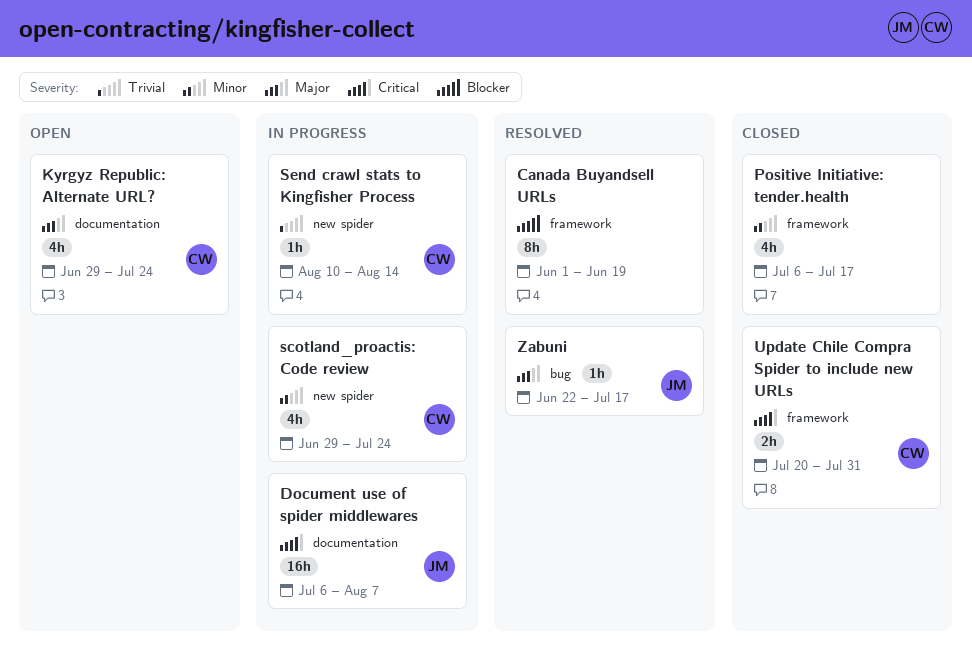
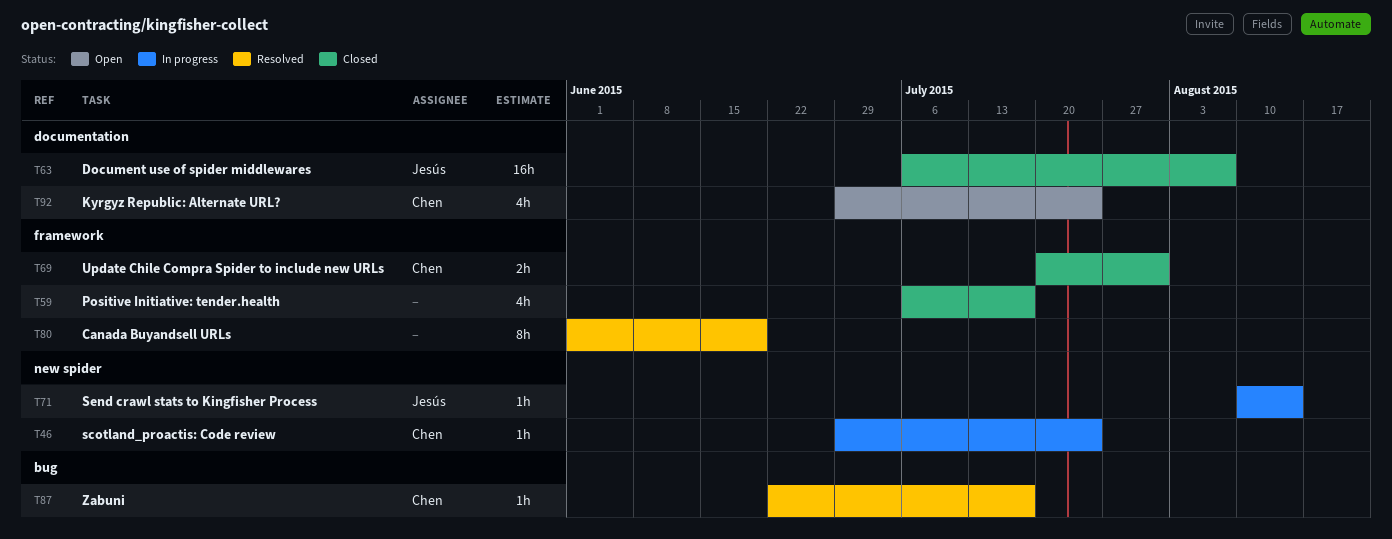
Document use of spider middlewares, status: In progress -> Closed
scotland_proactis: Code review, estimate: 4h -> 1h
Send crawl stats to Kingfisher Process, owner: Chen -> Jesús
Zabuni, owner: Jesús -> Chen

